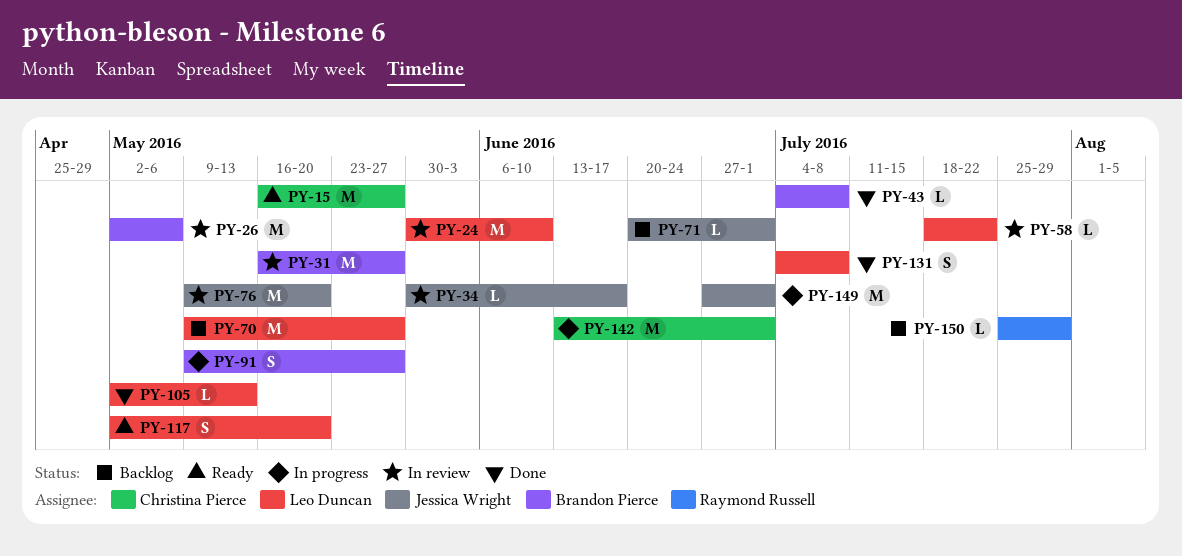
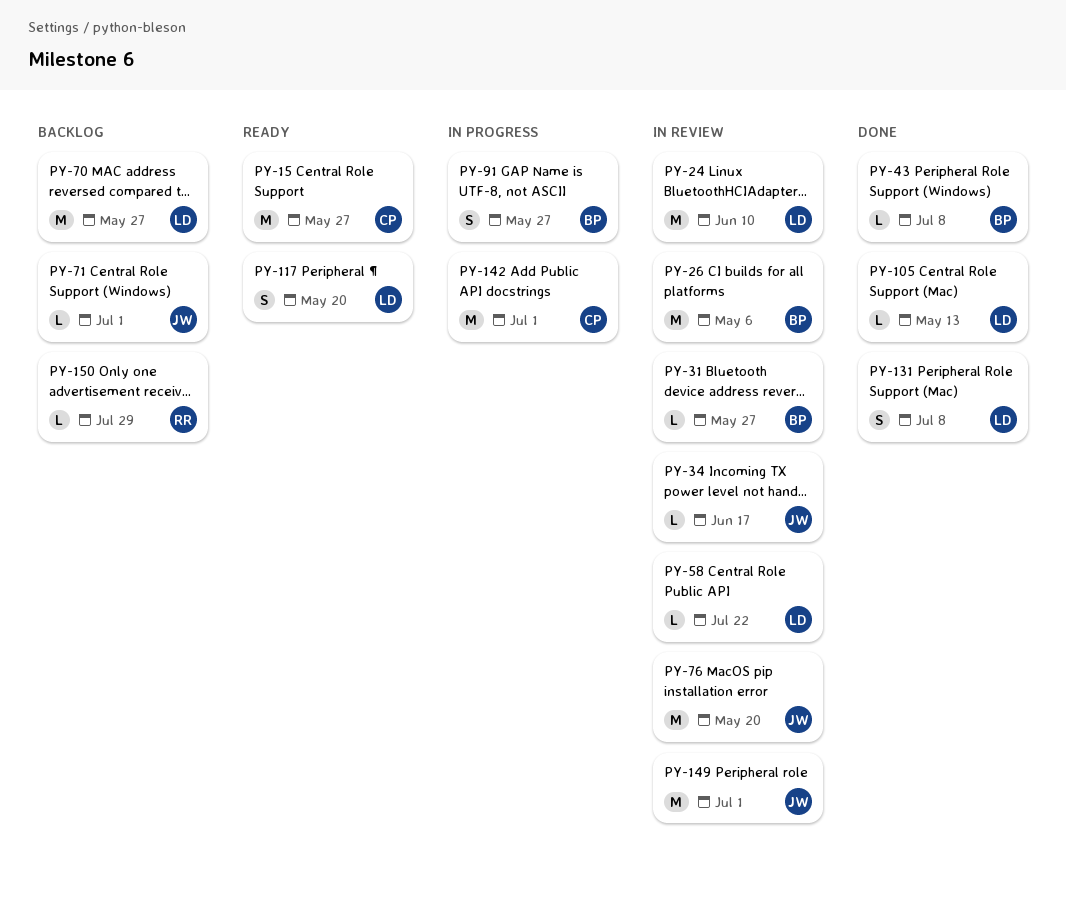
PY-31, estimate: M -> L
PY-149, status: In progress -> In review

